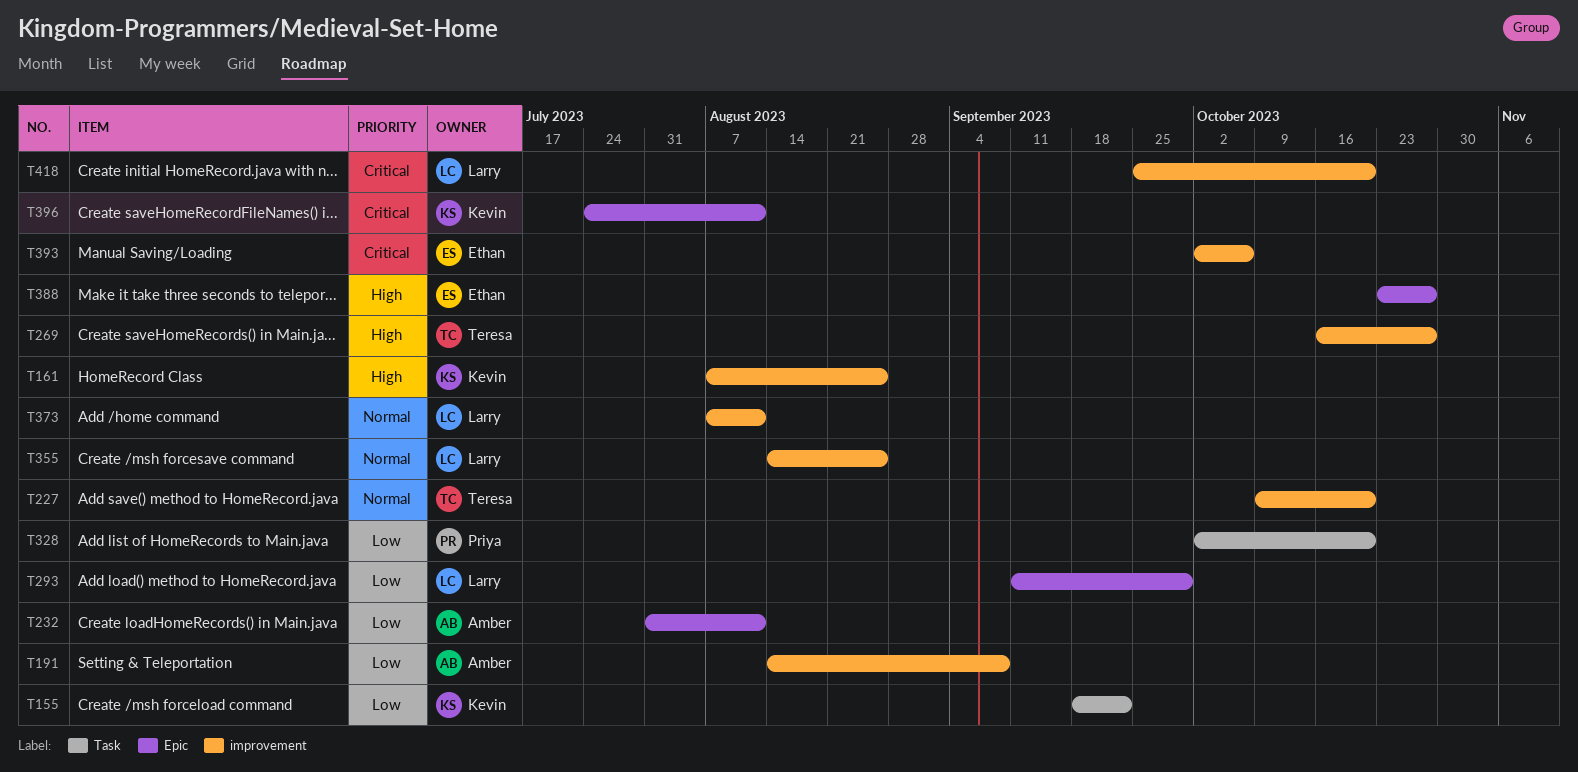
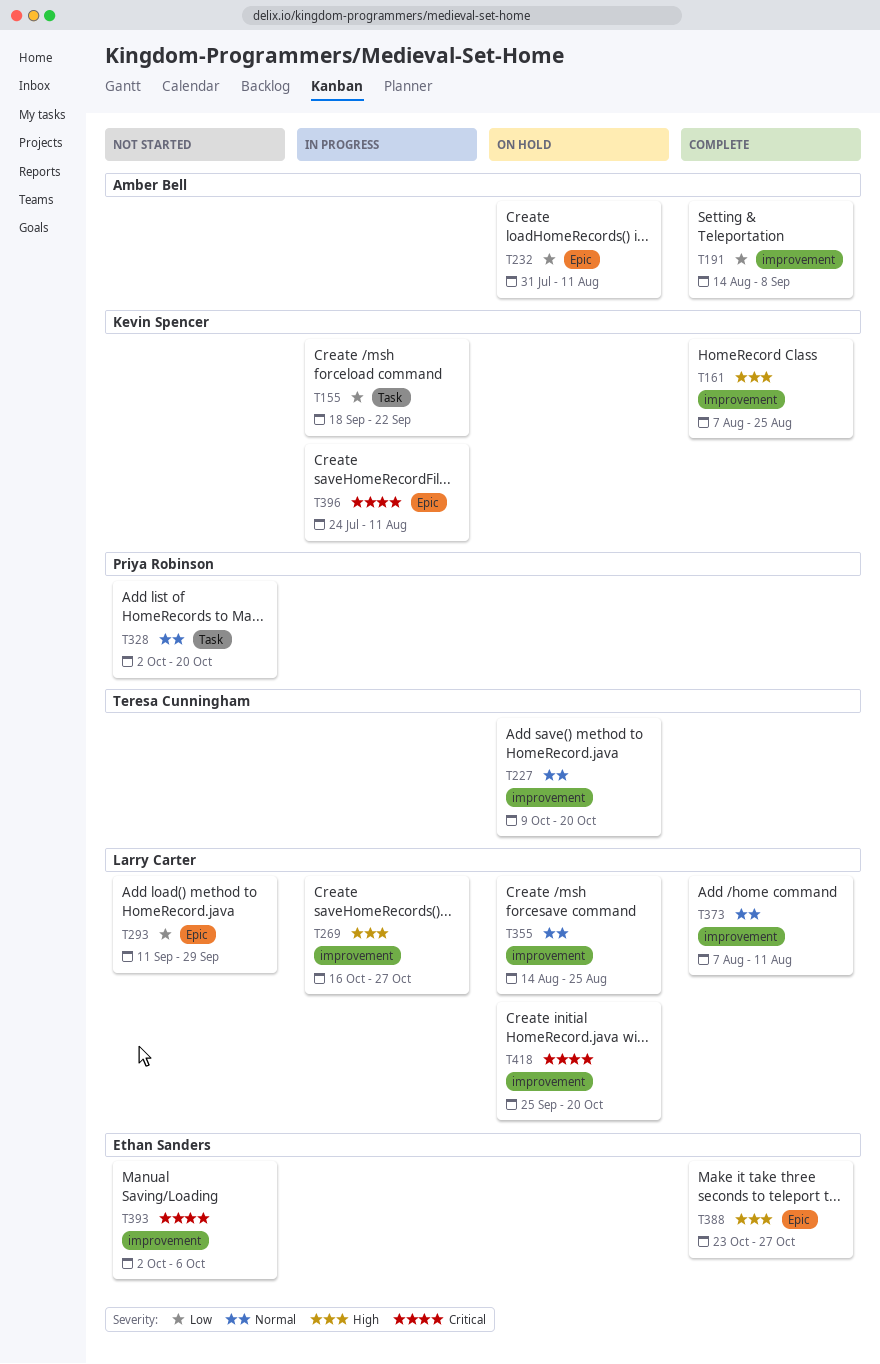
T269, owner: Teresa Cunningham -> Larry Carter
T328, priority: Low -> Normal

